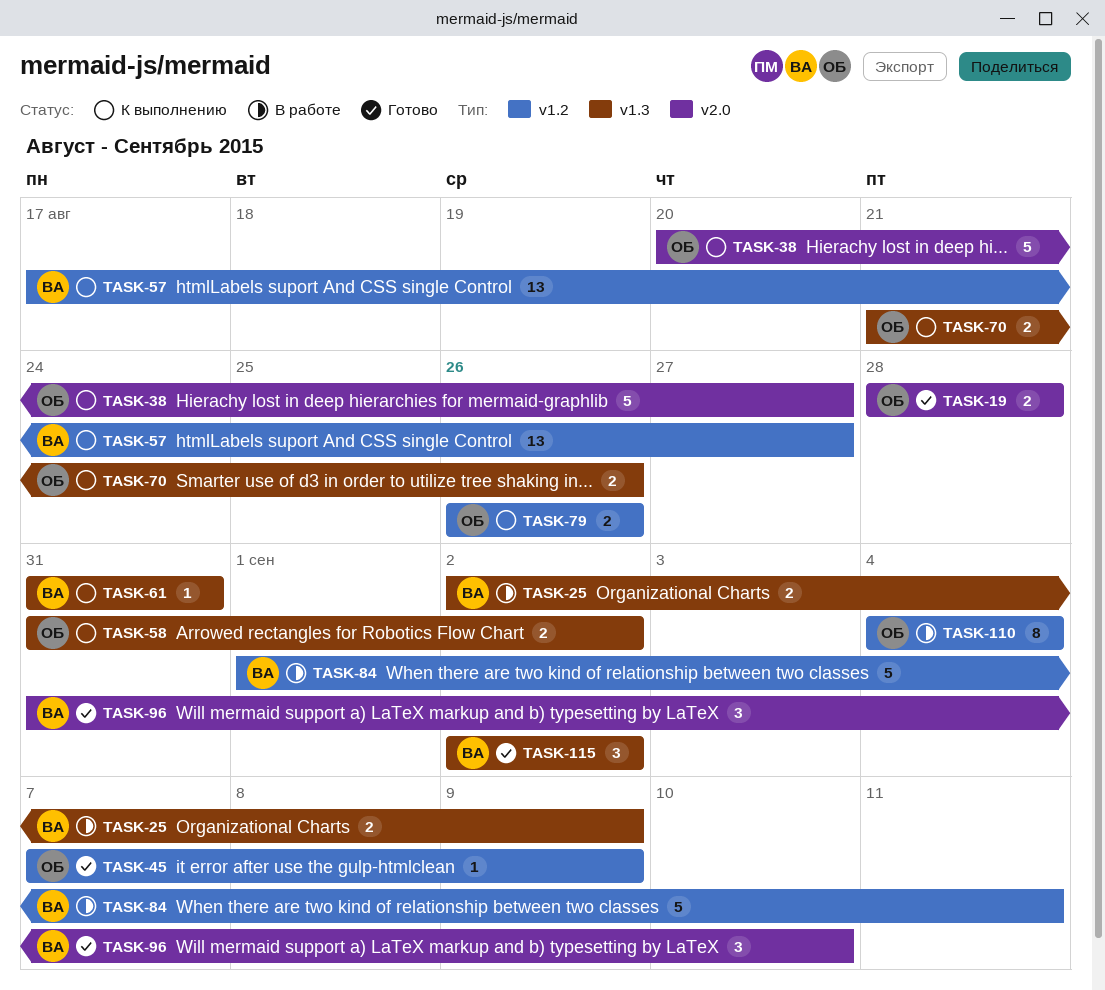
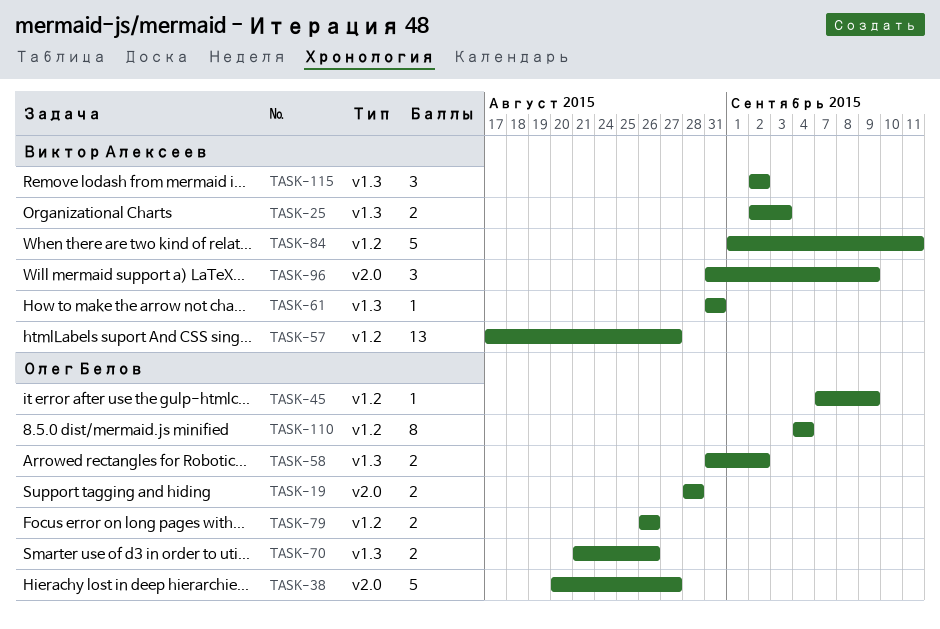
TASK-25, due: Sep 9 -> Sep 3
TASK-96, due: Sep 10 -> Sep 9

